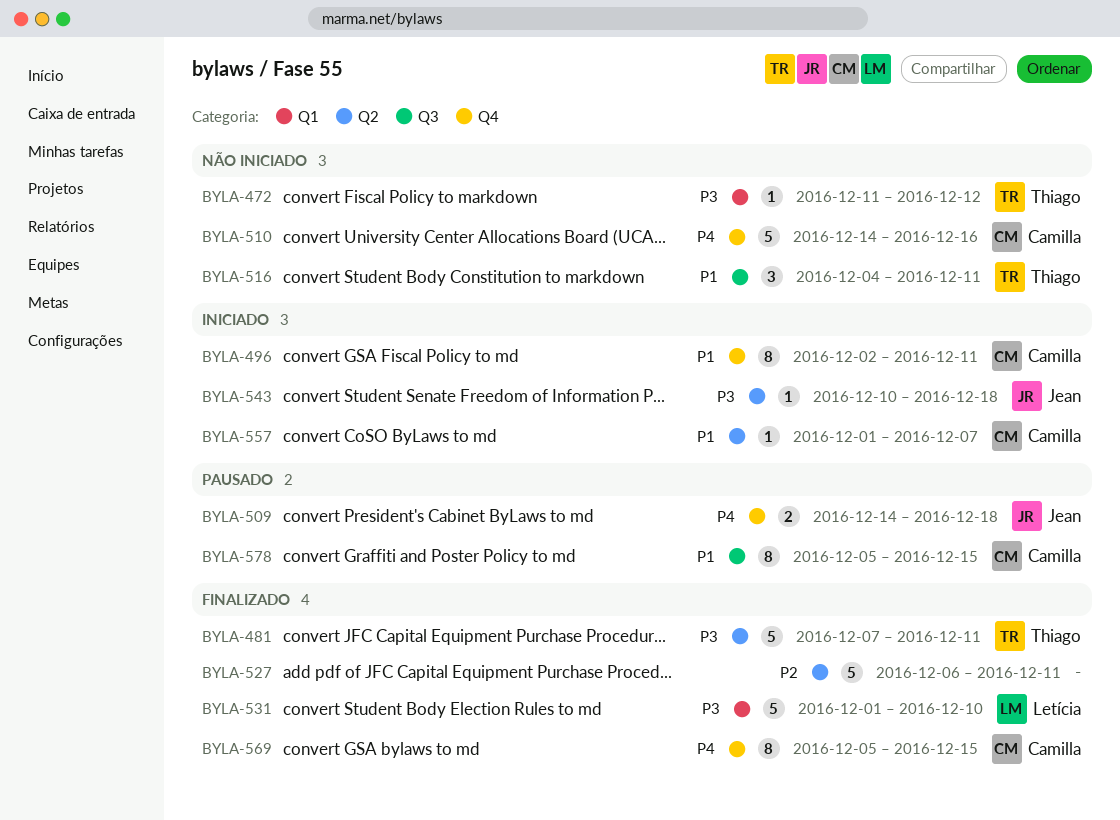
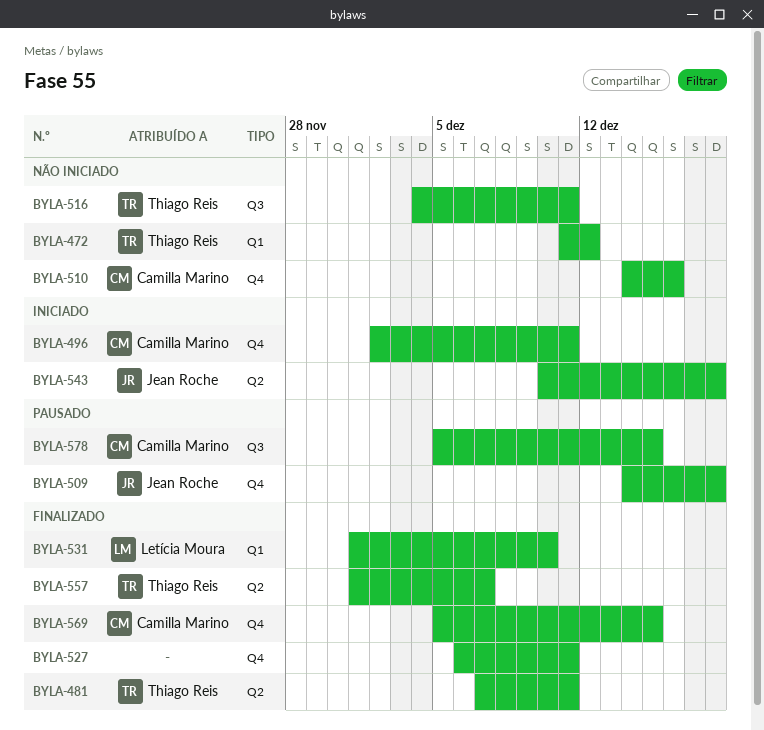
BYLA-527, label: Q2 -> Q4
BYLA-557, status: Iniciado -> Finalizado
BYLA-557, owner: Camilla Marino -> Thiago Reis

